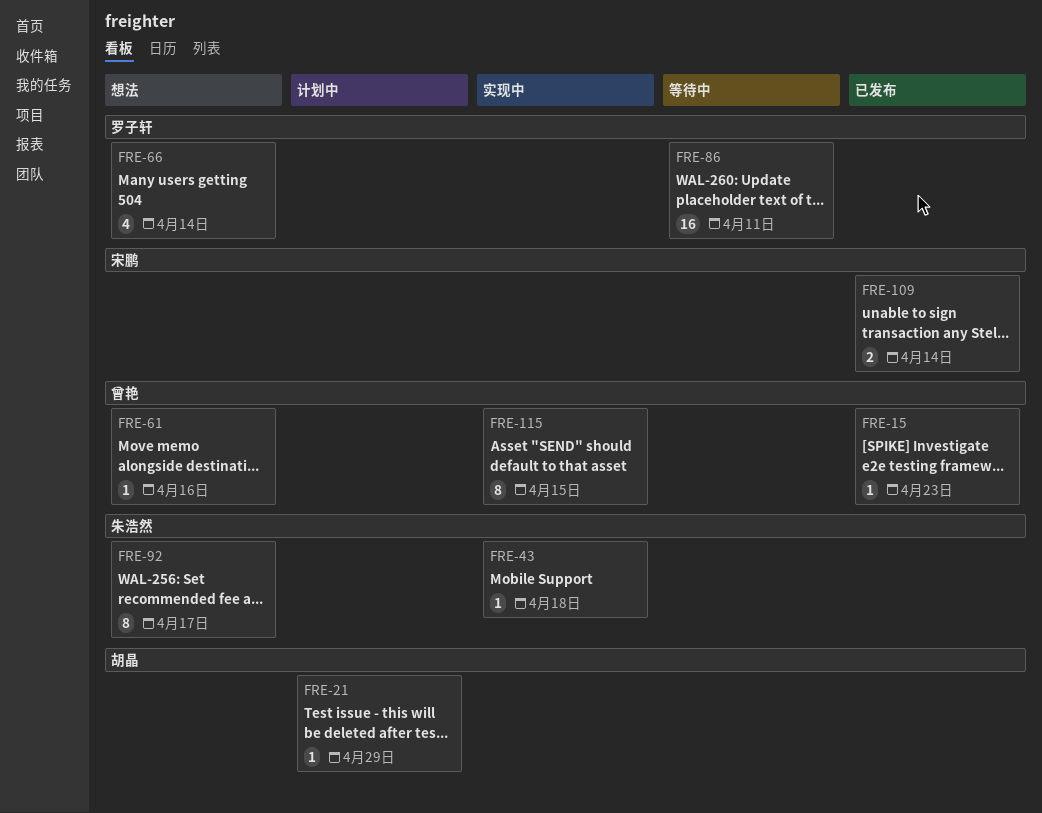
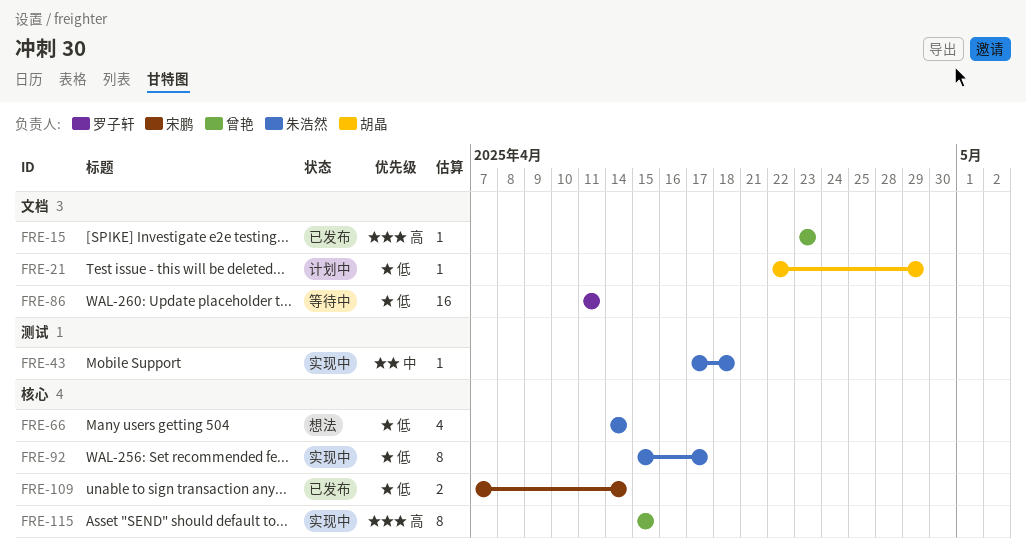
FRE-61: present -> none
FRE-66, owner: 罗子轩 -> 朱浩然
FRE-92, status: 想法 -> 实现中

